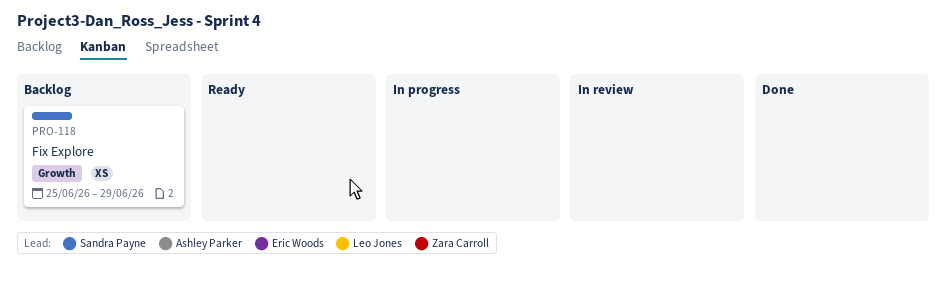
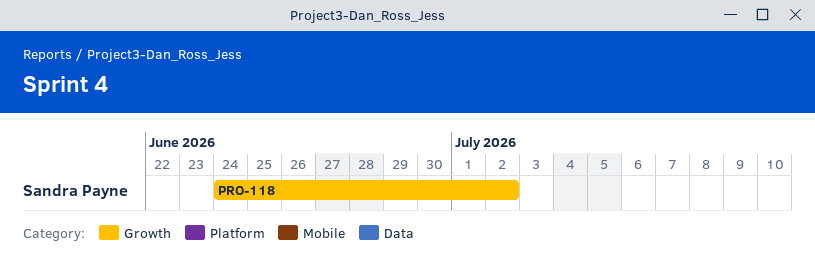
PRO-118, start: Jun 25 -> Jun 24
PRO-118, due: Jun 29 -> Jul 2

